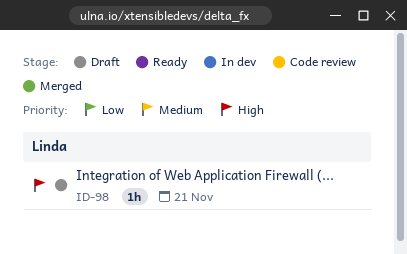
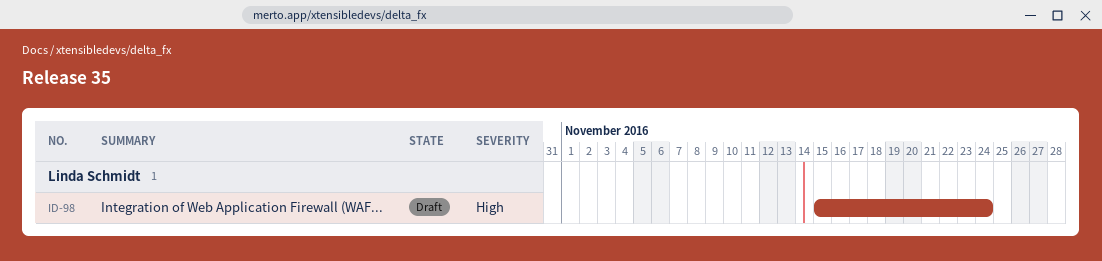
ID-98, due: Nov 21 -> Nov 24

